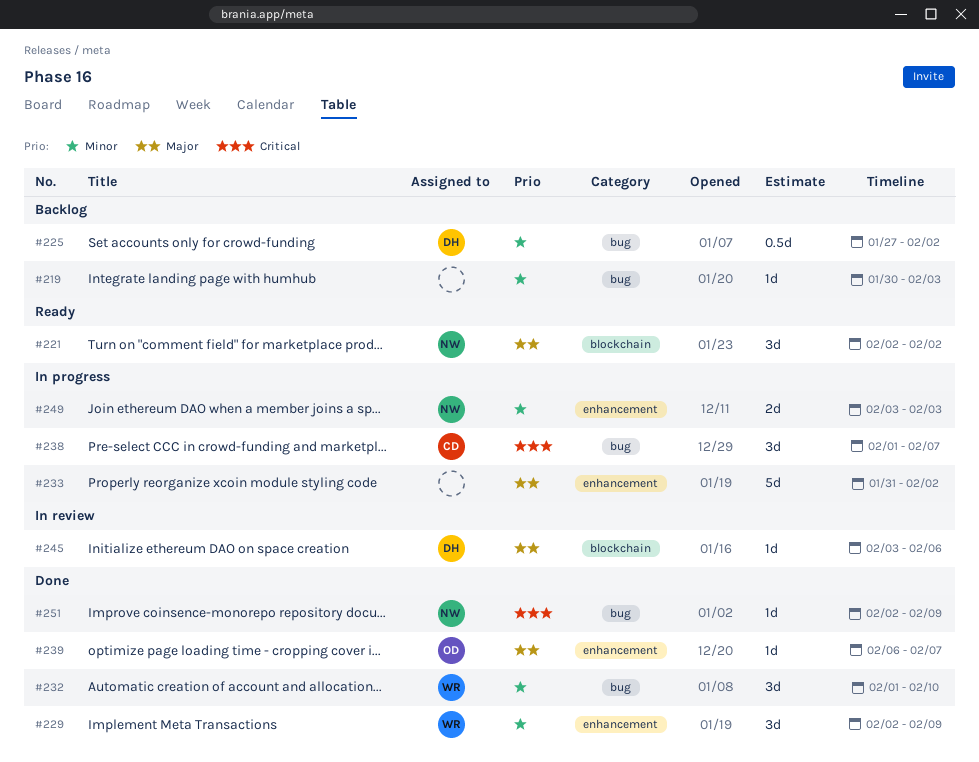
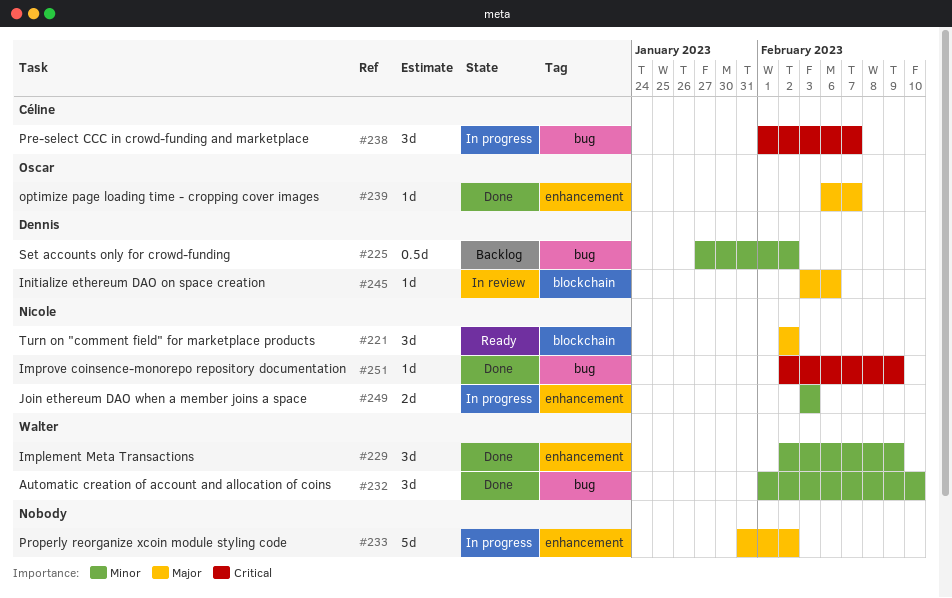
#219: present -> none

